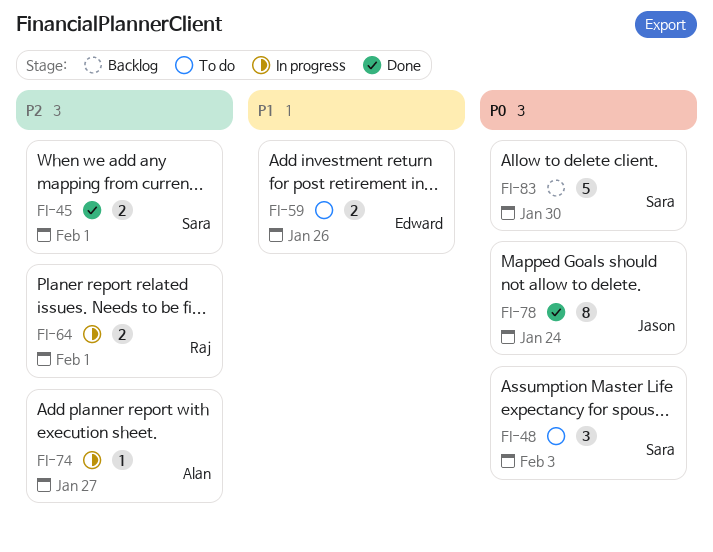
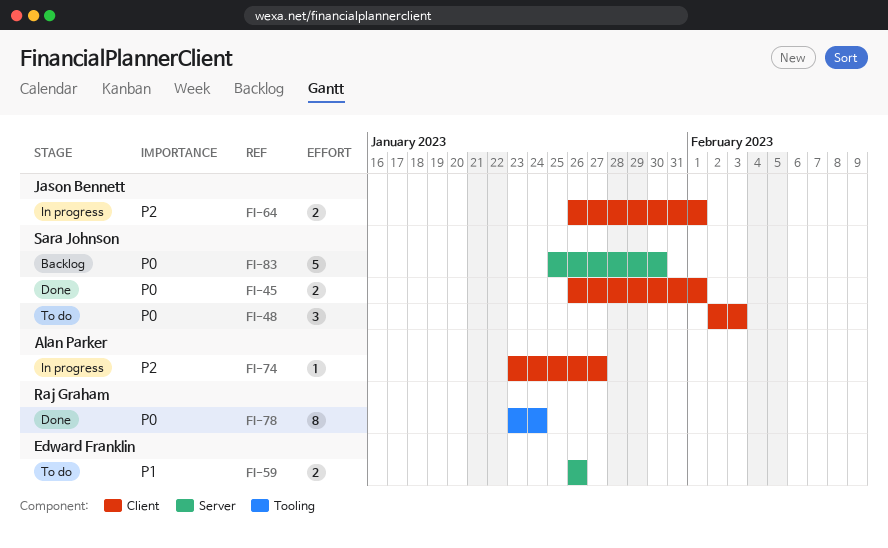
FI-45, priority: P2 -> P0
FI-64, owner: Raj Graham -> Jason Bennett
FI-78, owner: Jason Bennett -> Raj Graham

